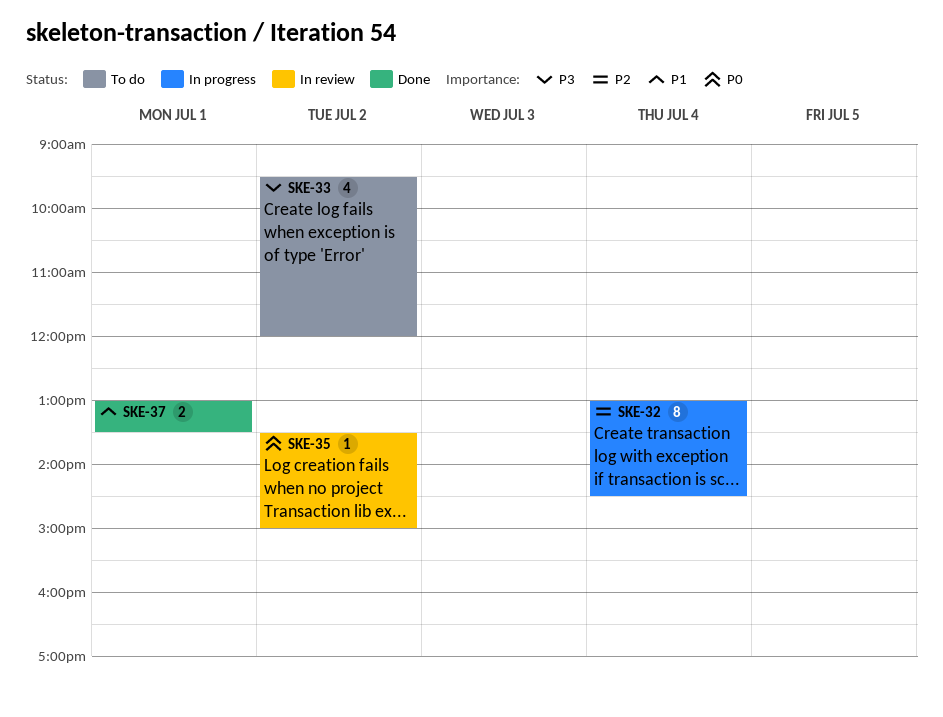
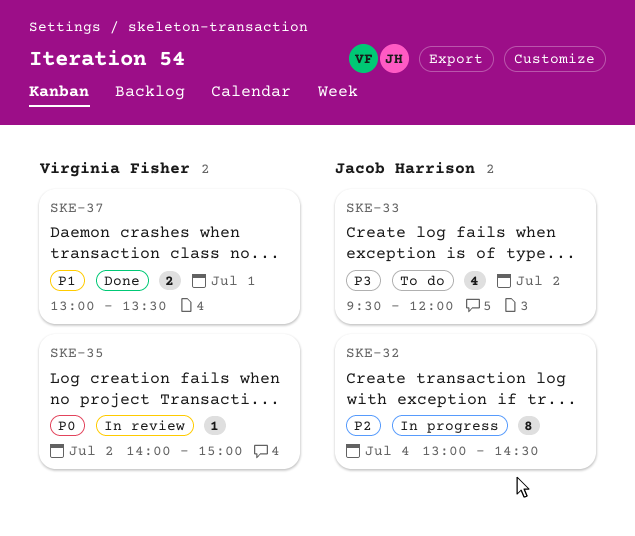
SKE-35, begins: 13:30 -> 14:00

